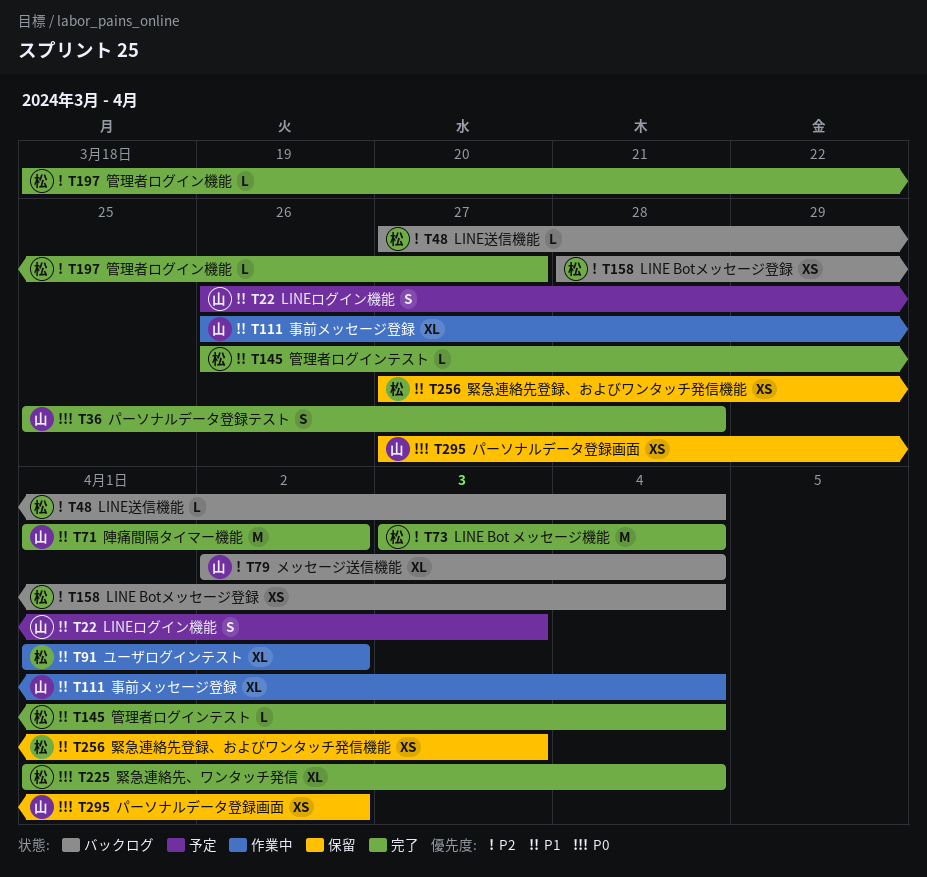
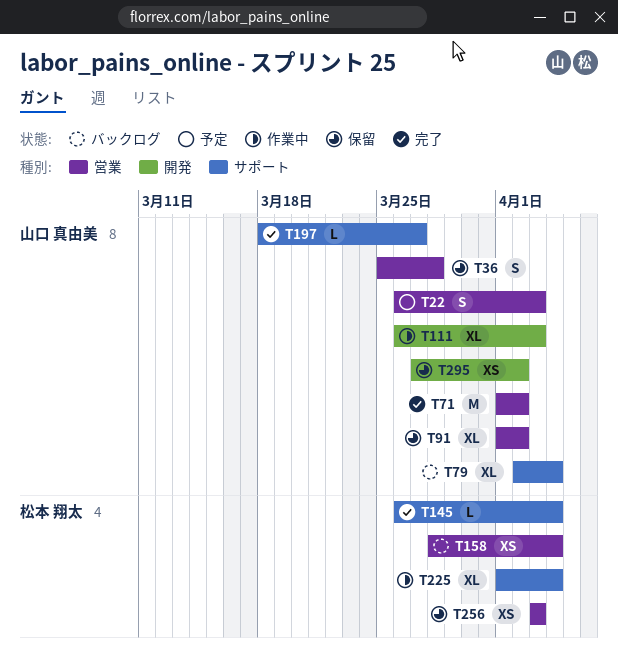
T36, status: 完了 -> 保留
T48: present -> none
T73: present -> none
T91, status: 作業中 -> 保留
T91, owner: 松本 翔太 -> 山口 真由美
T111, due: Apr 4 -> Apr 3
T197, owner: 松本 翔太 -> 山口 真由美
T225, status: 完了 -> 作業中
T256, start: Mar 27 -> Apr 3

